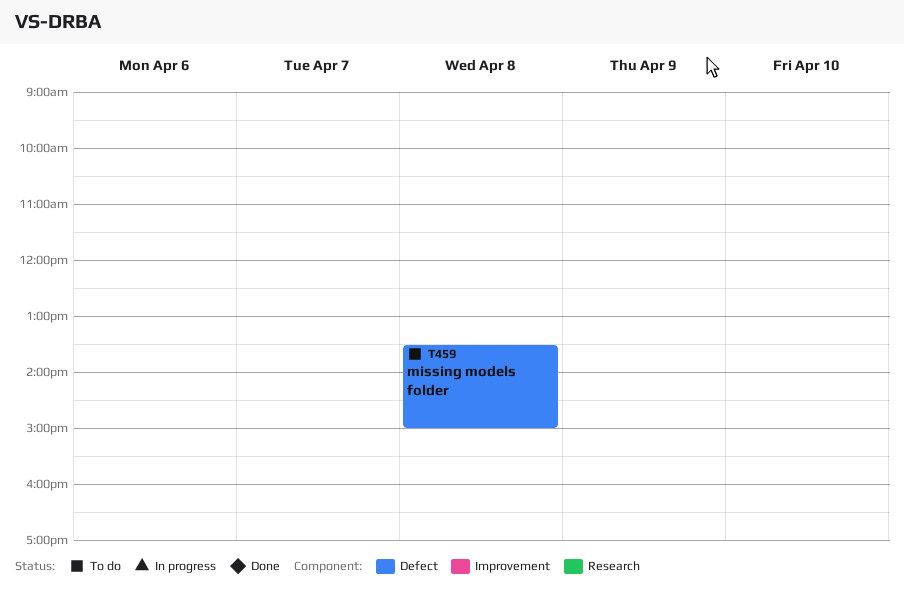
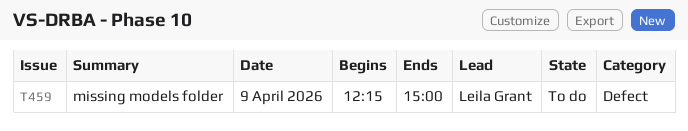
T459, day: Apr 8 -> Apr 9
T459, begins: 13:30 -> 12:15

